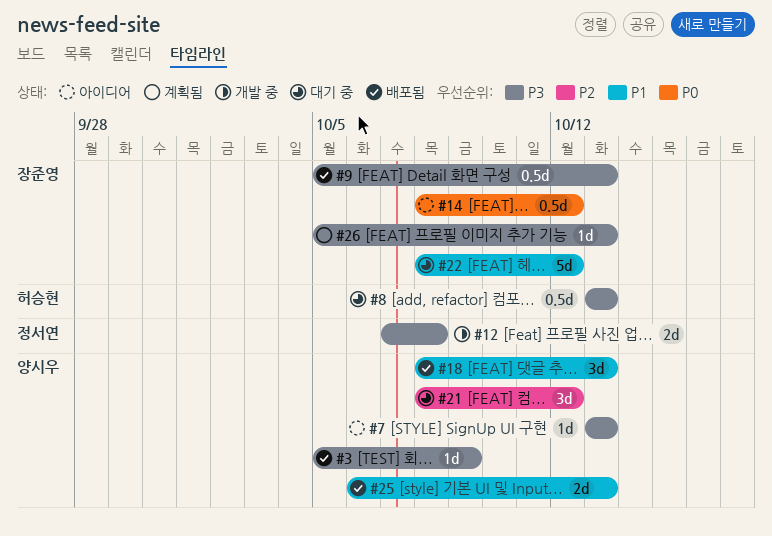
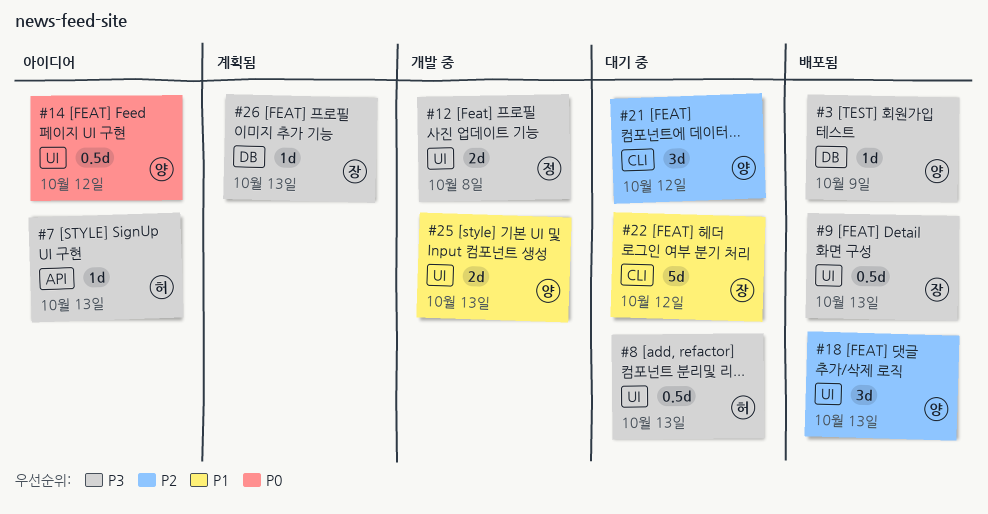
#7, owner: 양시우 -> 허승현
#14, owner: 장준영 -> 양시우
#18, priority: P1 -> P2
#25, status: 배포됨 -> 개발 중

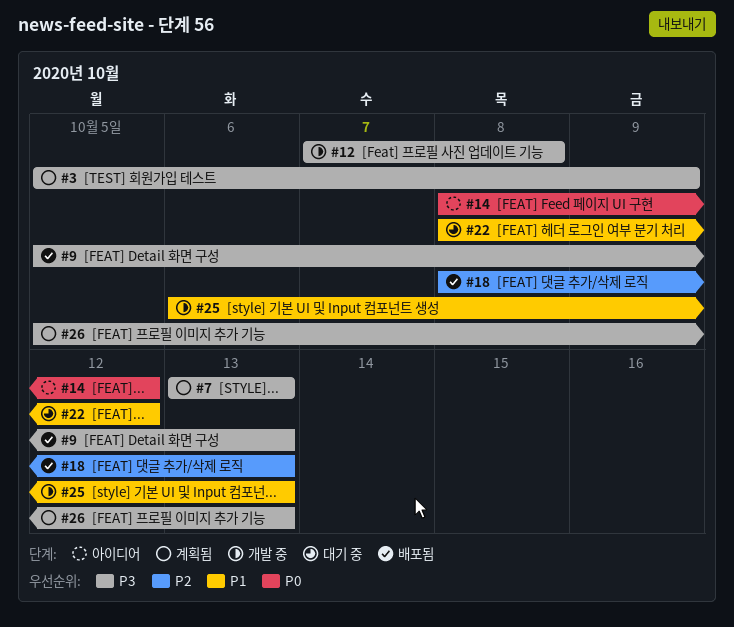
#3, status: 배포됨 -> 계획됨
#7, status: 아이디어 -> 계획됨
#8: present -> none
#21: present -> none

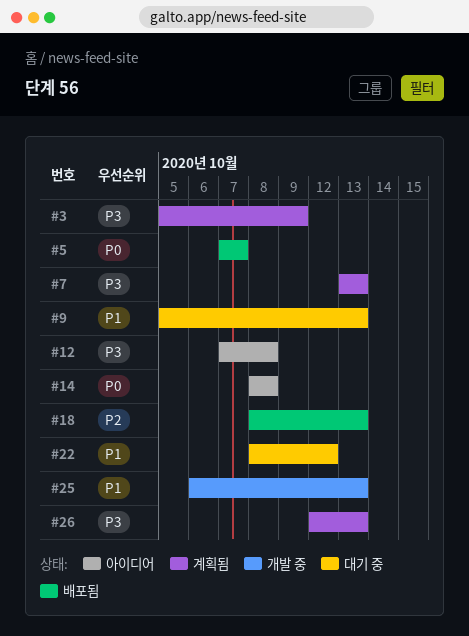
#5: none -> present
#9, status: 배포됨 -> 대기 중
#9, priority: P3 -> P1
#12, status: 개발 중 -> 아이디어
#14, due: Oct 12 -> Oct 8
#26, start: Oct 5 -> Oct 12

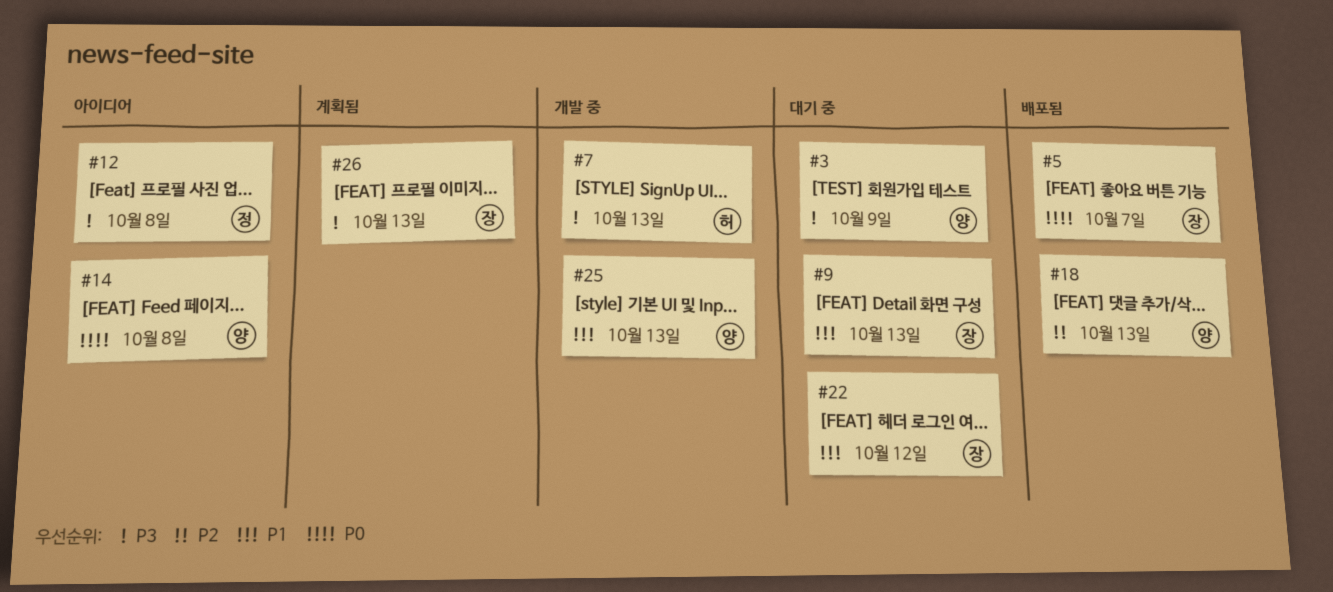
#3, status: 계획됨 -> 대기 중
#7, status: 계획됨 -> 개발 중

